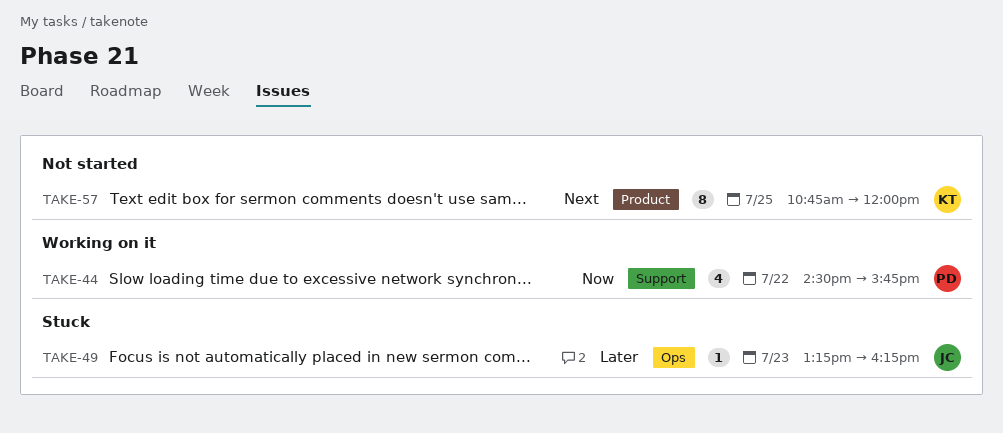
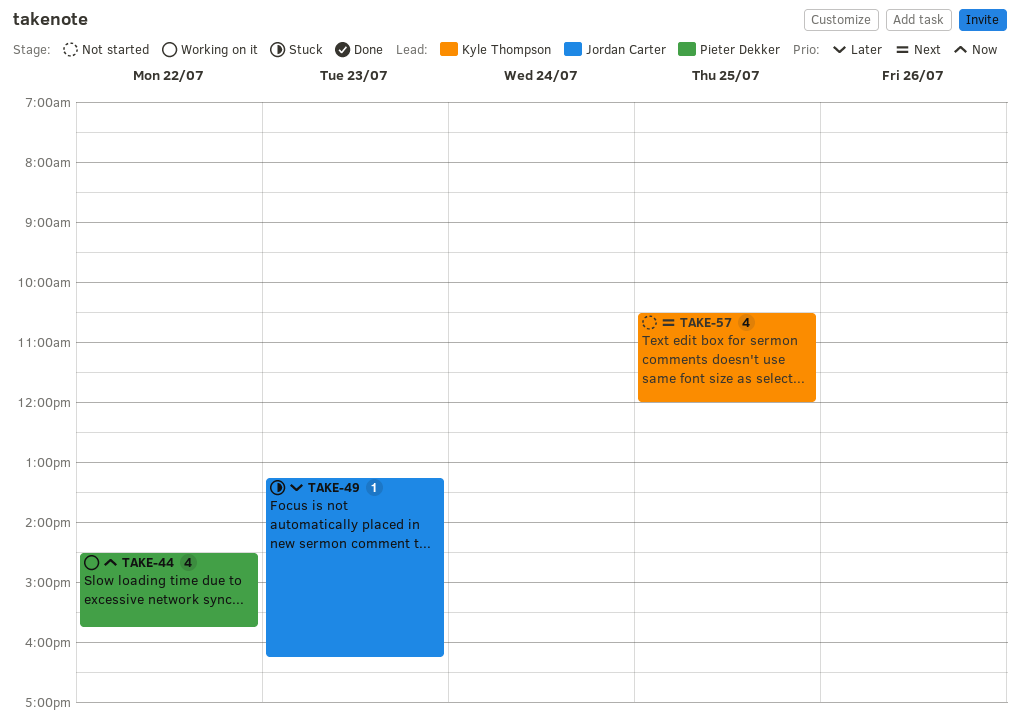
TAKE-57, estimate: 8 -> 4
TAKE-57, begins: 10:45 -> 10:30

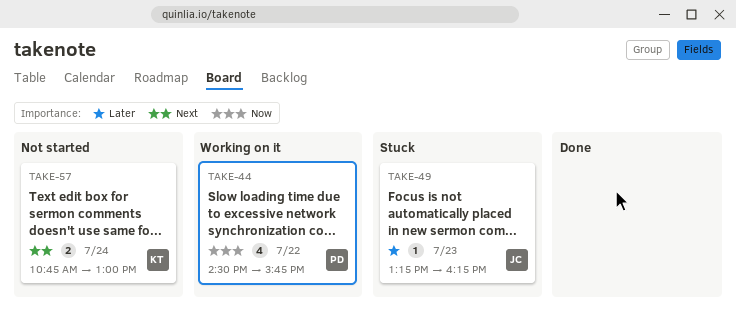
TAKE-57, estimate: 4 -> 2
TAKE-57, day: Jul 25 -> Jul 24
TAKE-57, begins: 10:30 -> 10:45
TAKE-57, ends: 12:00 -> 13:00

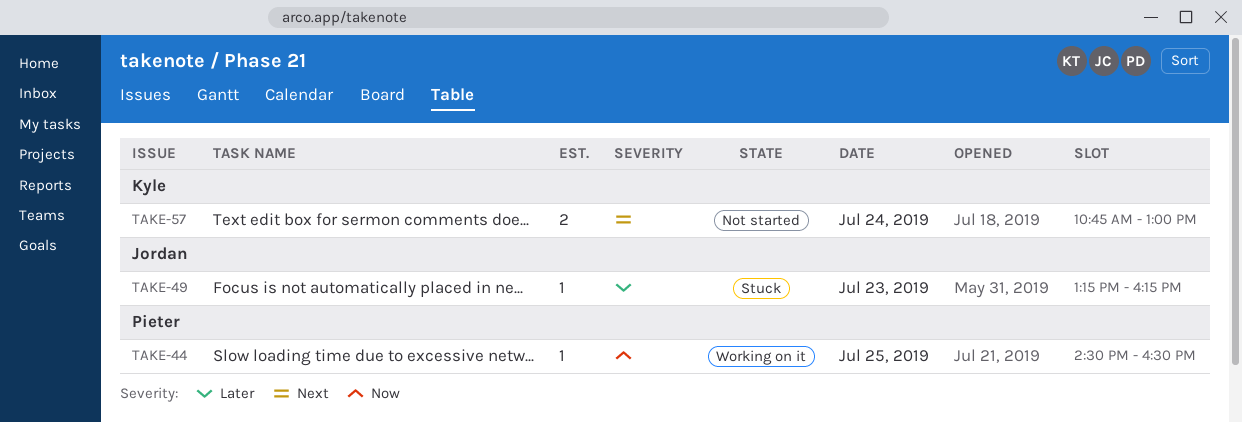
TAKE-44, estimate: 4 -> 1
TAKE-44, day: Jul 22 -> Jul 25
TAKE-44, ends: 15:45 -> 16:30

